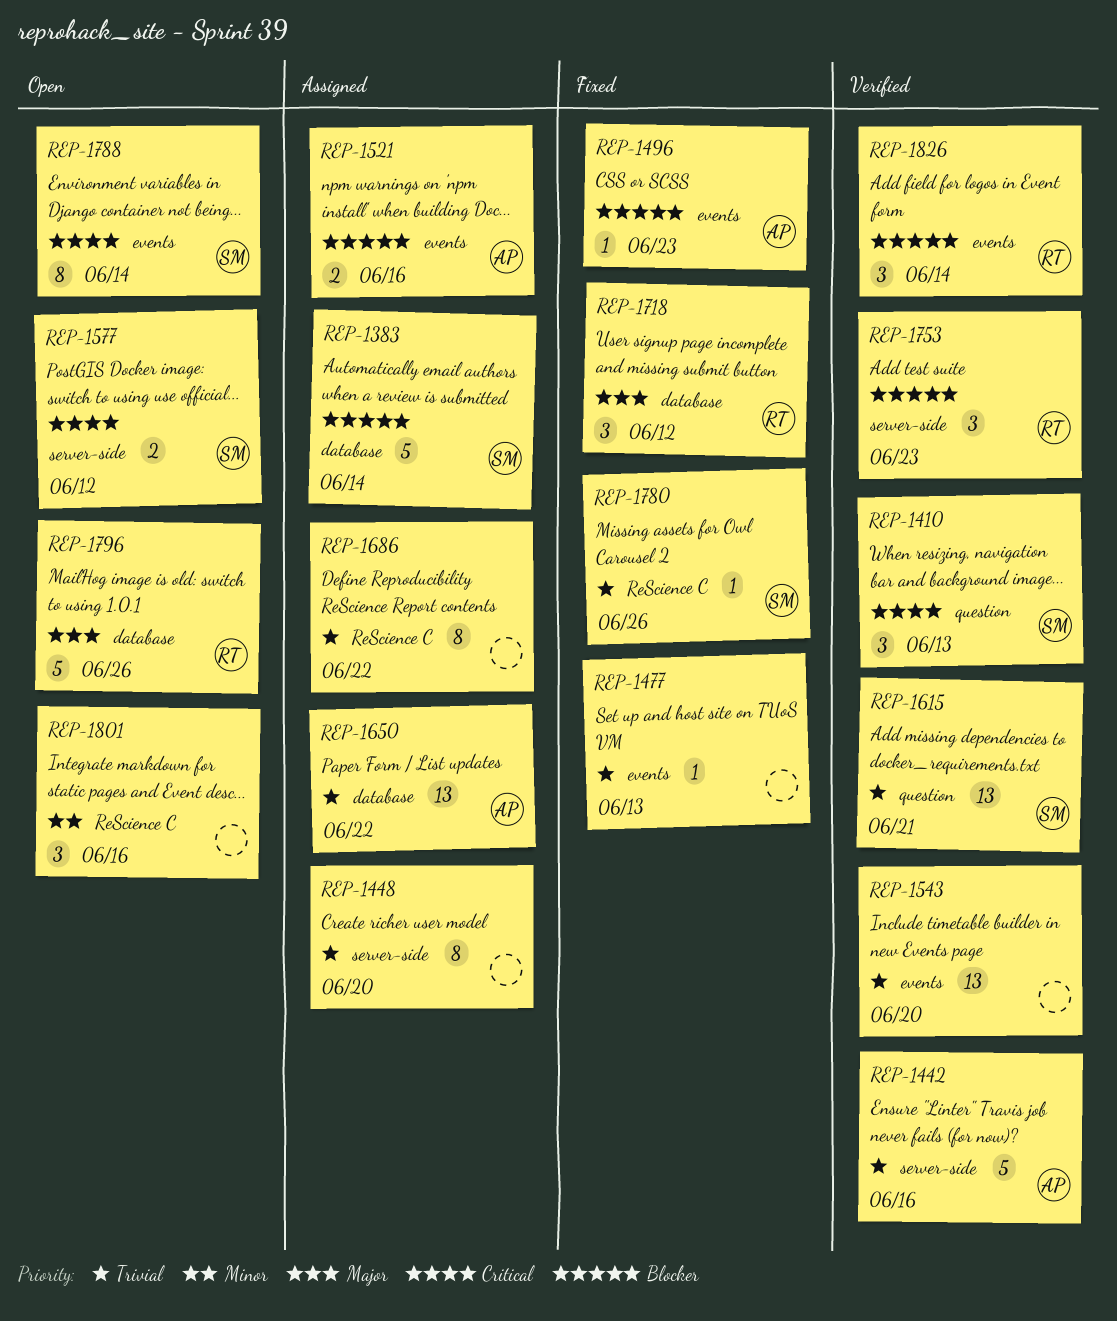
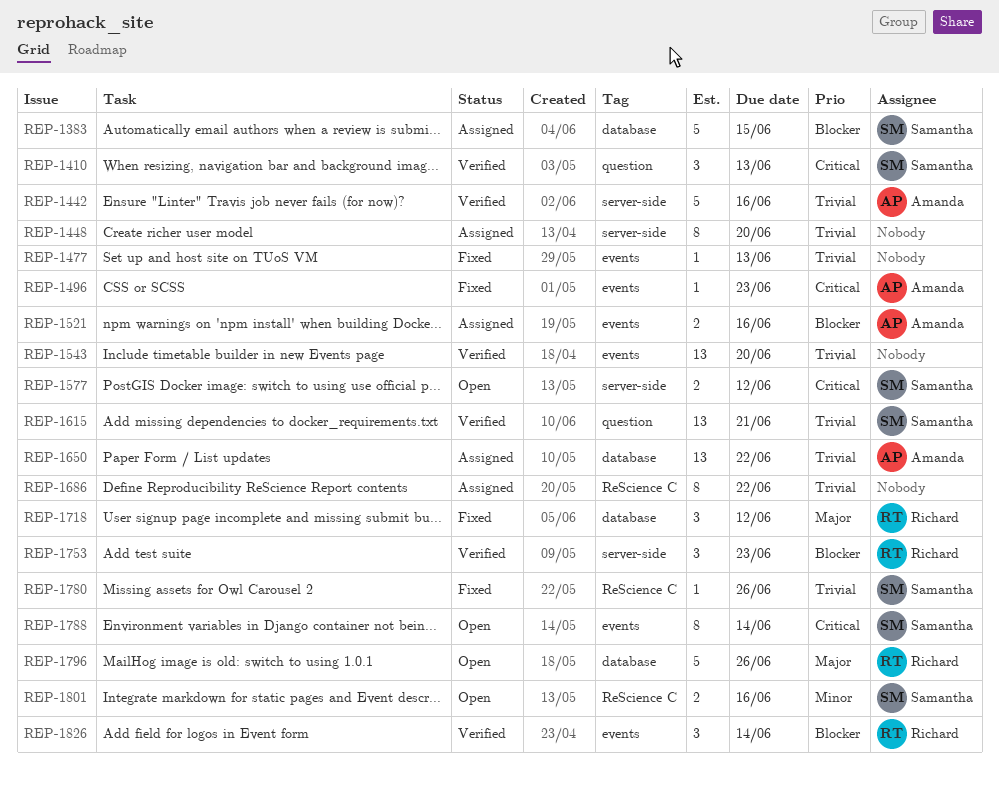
REP-1383, due: Jun 14 -> Jun 15
REP-1496, priority: Blocker -> Critical
REP-1801, owner: none -> Samantha
REP-1801, estimate: 3 -> 2

